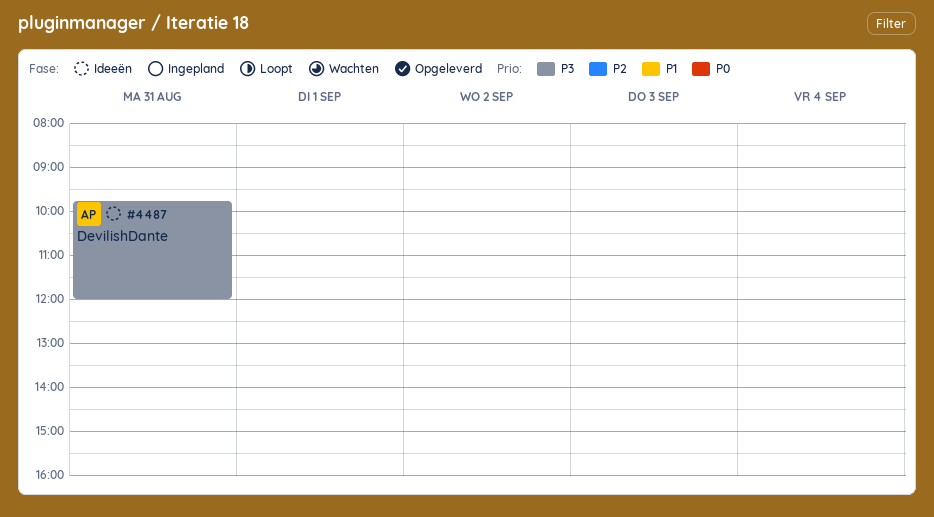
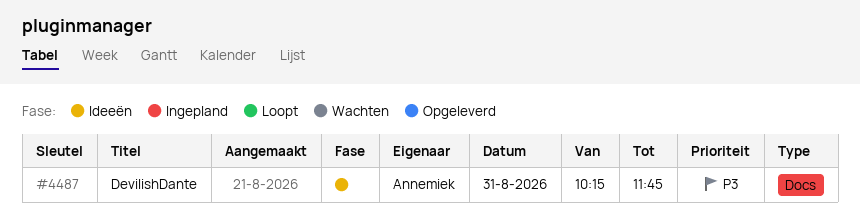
#4487, begins: 09:45 -> 10:15
#4487, ends: 12:00 -> 11:45

